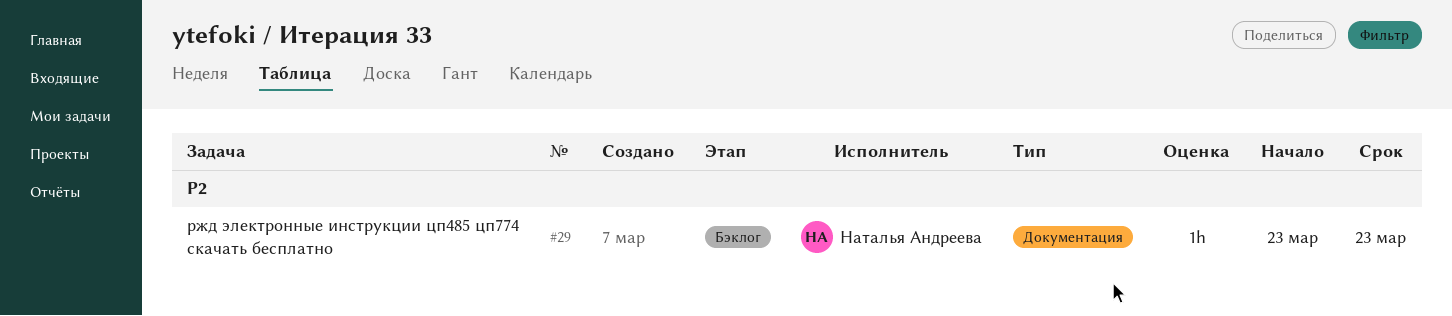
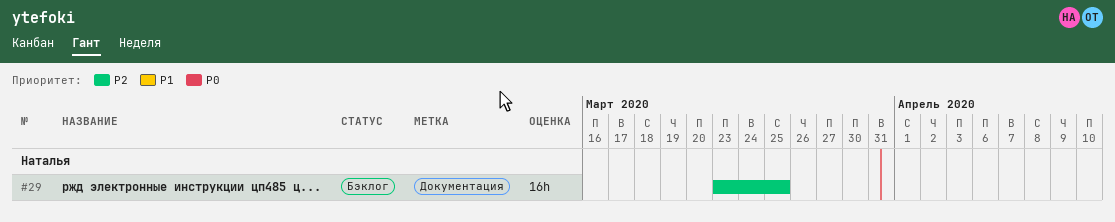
#29, estimate: 1h -> 16h
#29, due: Mar 23 -> Mar 25

